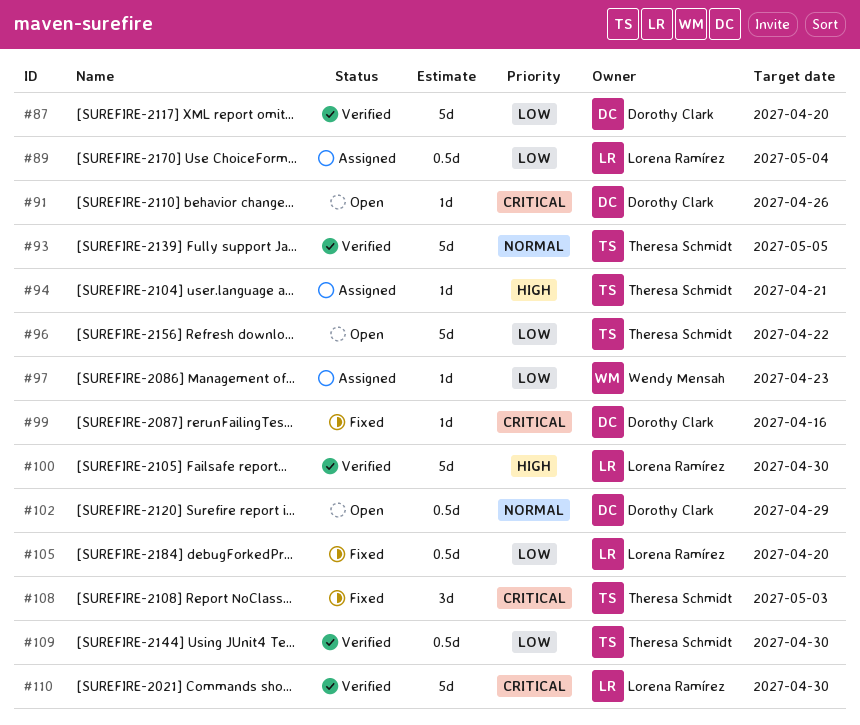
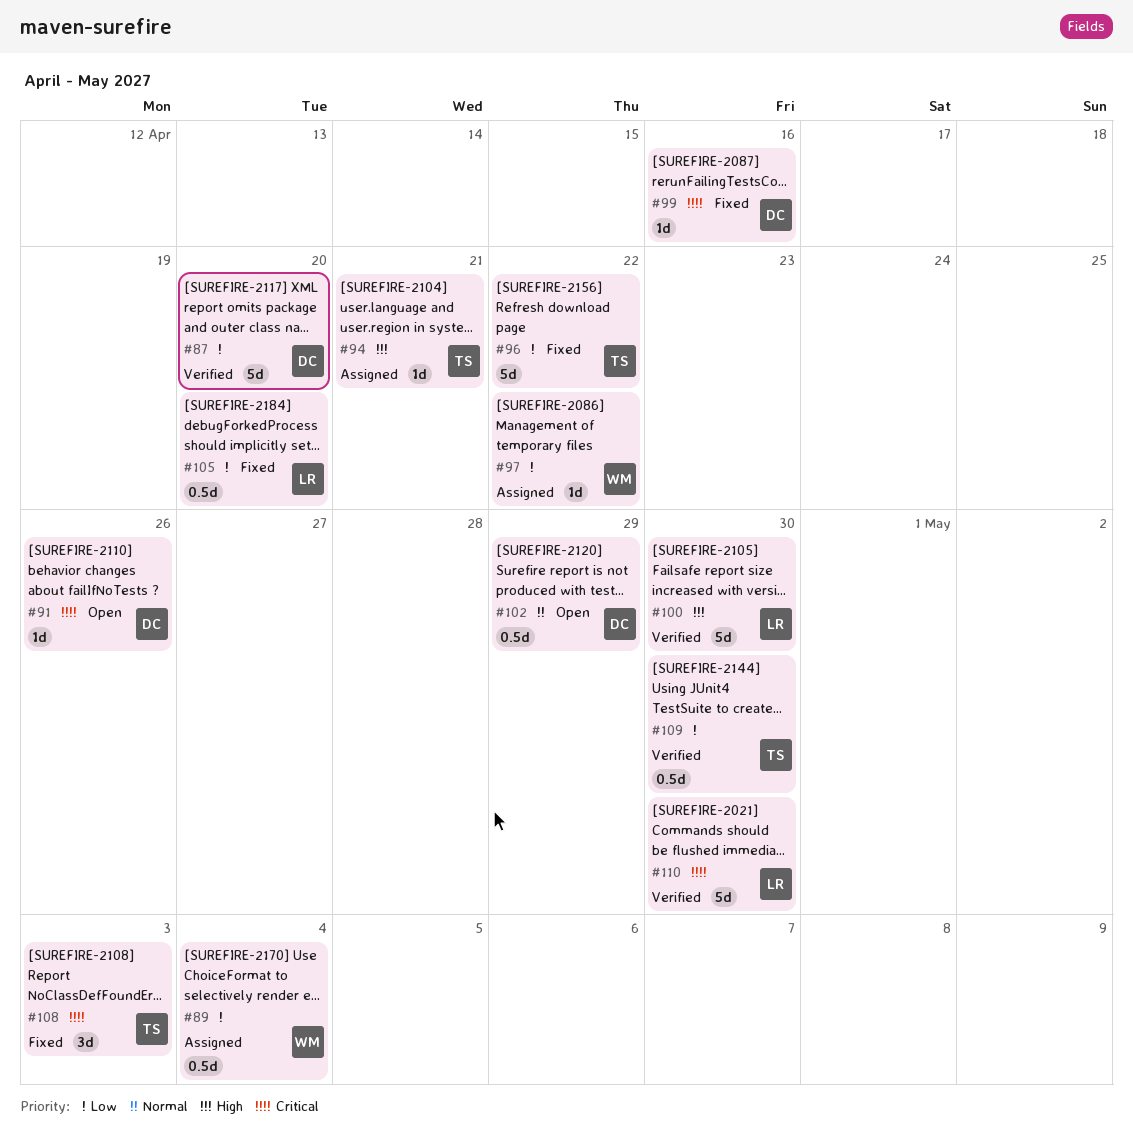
#89, owner: Lorena Ramírez -> Wendy Mensah
#93: present -> none
#96, status: Open -> Fixed
#97, due: Apr 23 -> Apr 22

